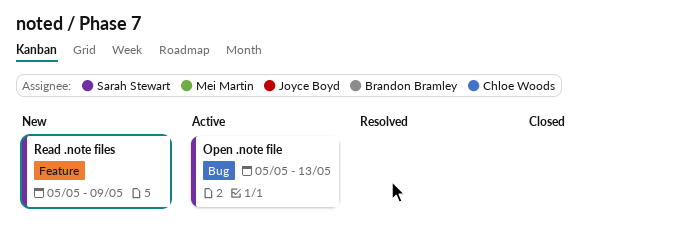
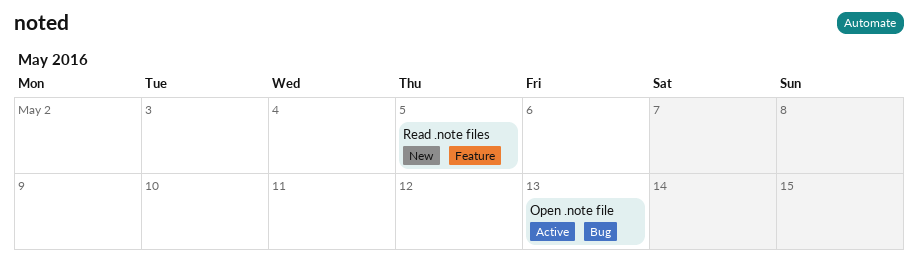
Read .note files, due: May 9 -> May 5

